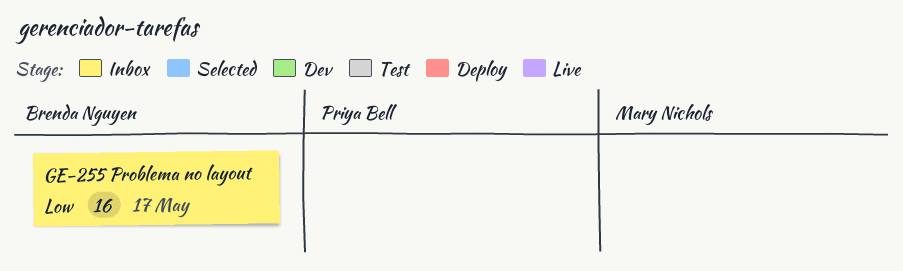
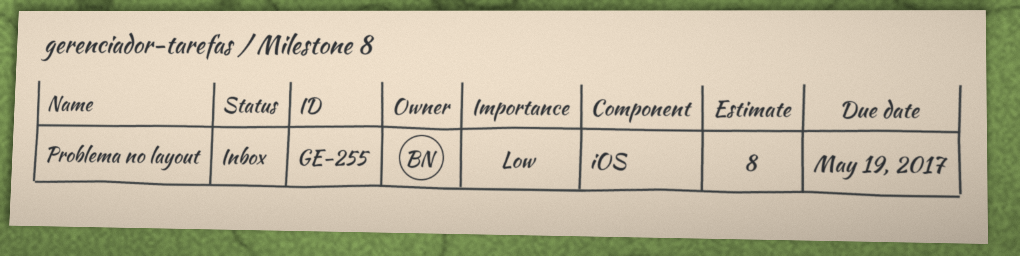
GE-255, estimate: 16 -> 8
GE-255, due: May 17 -> May 19

